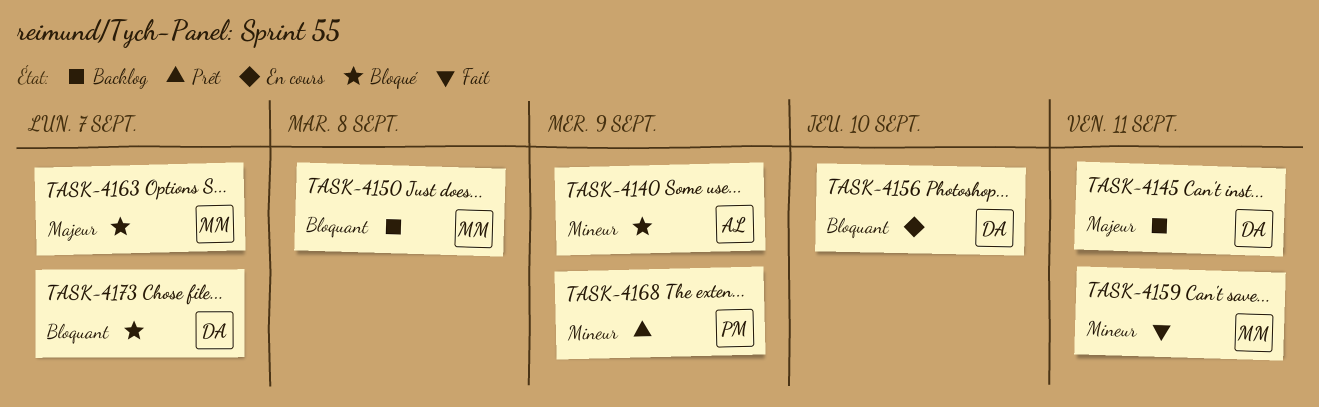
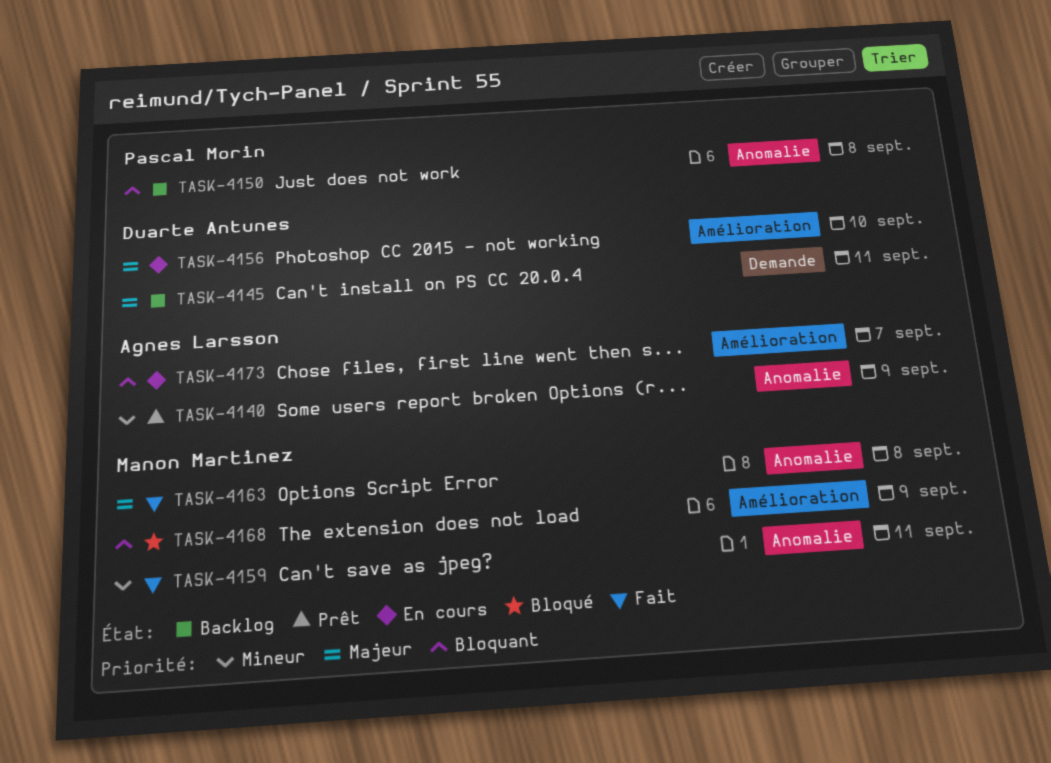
TASK-4140, status: Bloqué -> Prêt
TASK-4150, owner: Manon Martinez -> Pascal Morin
TASK-4156, priority: Bloquant -> Majeur
TASK-4163, status: Bloqué -> Fait
TASK-4163, due: Sep 7 -> Sep 8
TASK-4168, status: Prêt -> Bloqué
TASK-4168, owner: Pascal Morin -> Manon Martinez
TASK-4168, priority: Mineur -> Bloquant
TASK-4173, status: Bloqué -> En cours
TASK-4173, owner: Duarte Antunes -> Agnes Larsson

